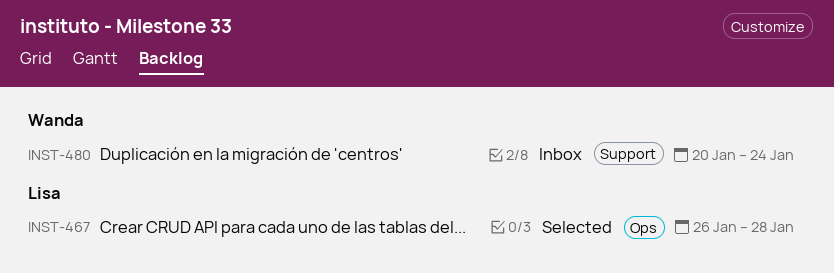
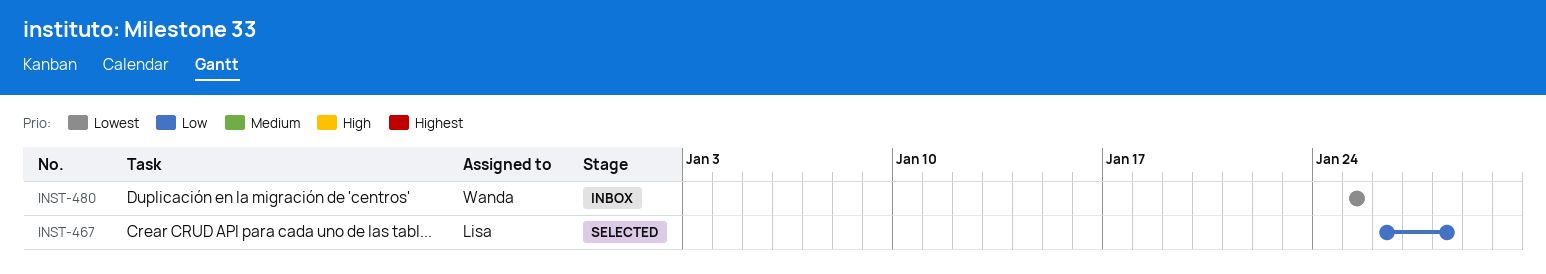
INST-480, start: Jan 20 -> Jan 25
INST-480, due: Jan 24 -> Jan 25

